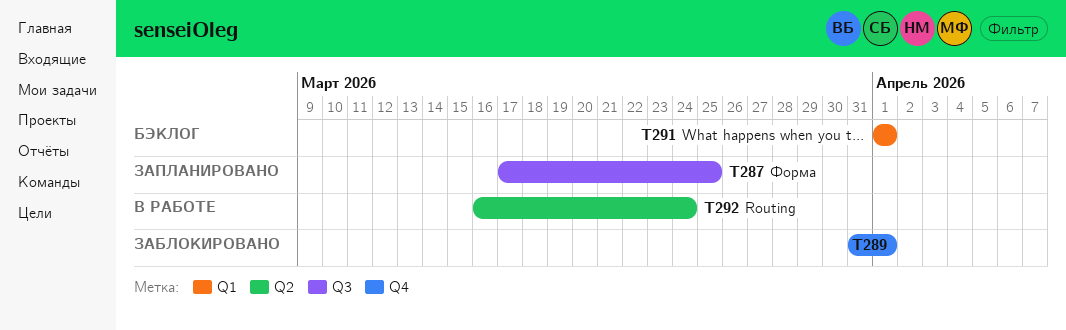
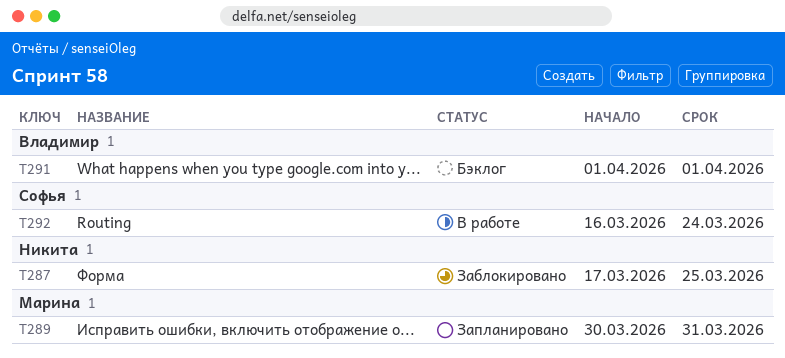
T287, status: Запланировано -> Заблокировано
T289, status: Заблокировано -> Запланировано
T289, start: Mar 31 -> Mar 30
T289, due: Apr 1 -> Mar 31

